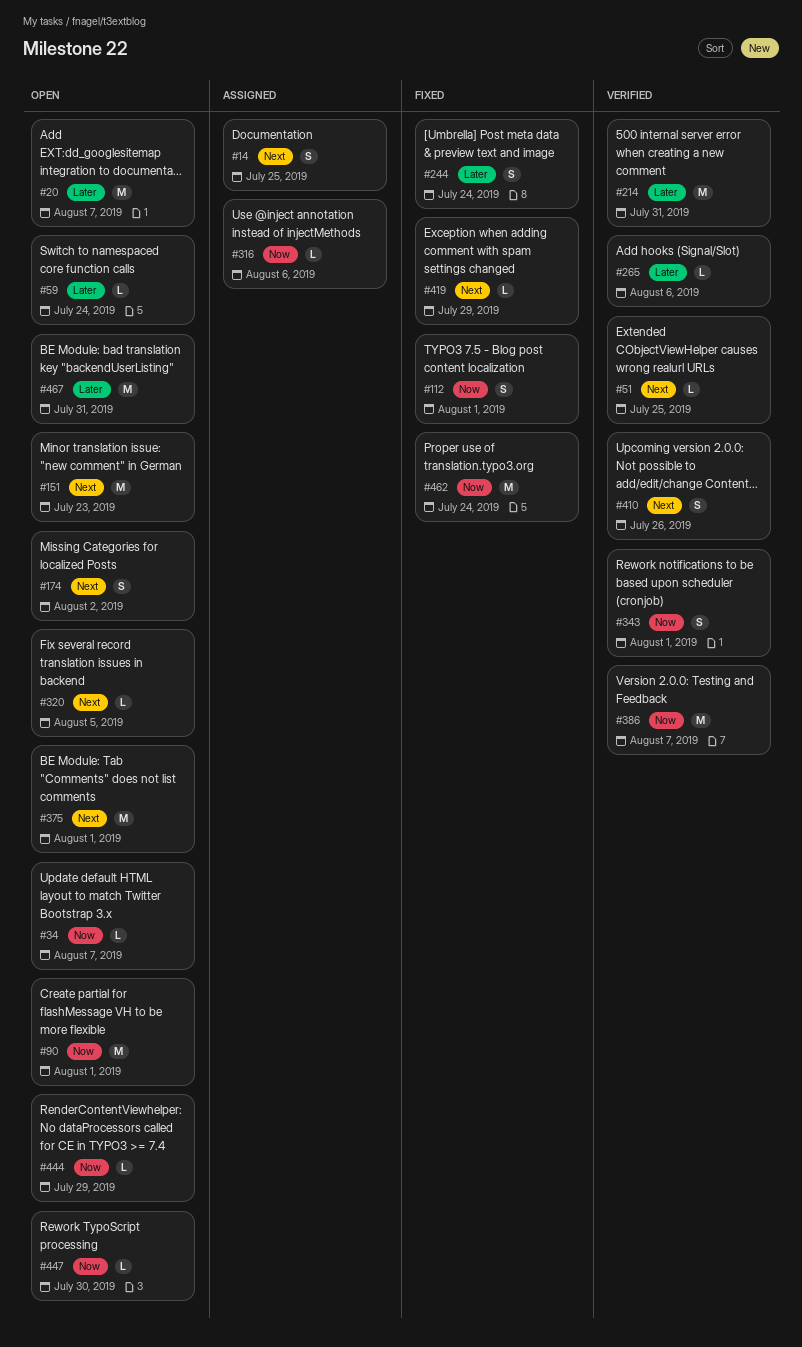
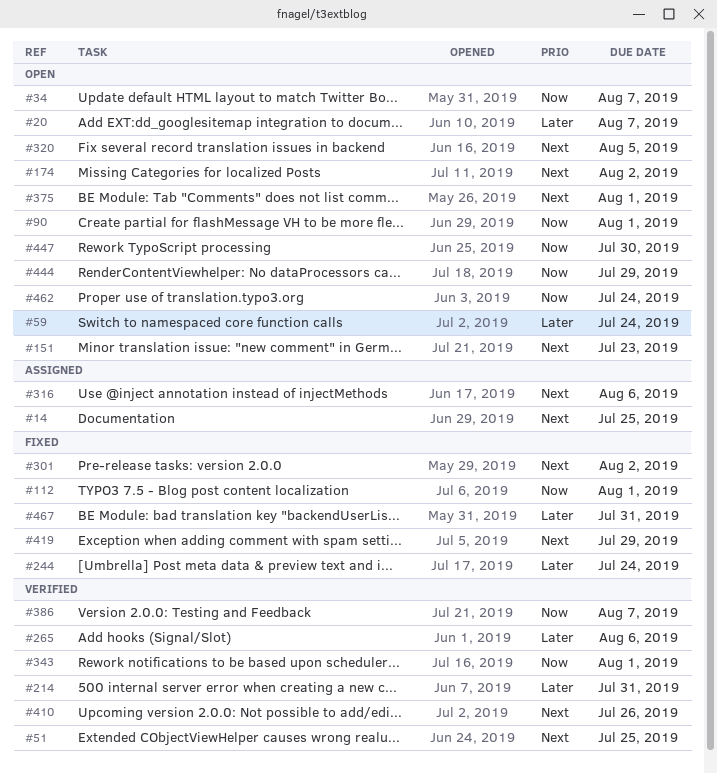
#301: none -> present
#316, priority: Now -> Next
#462, status: Fixed -> Open
#467, status: Open -> Fixed

